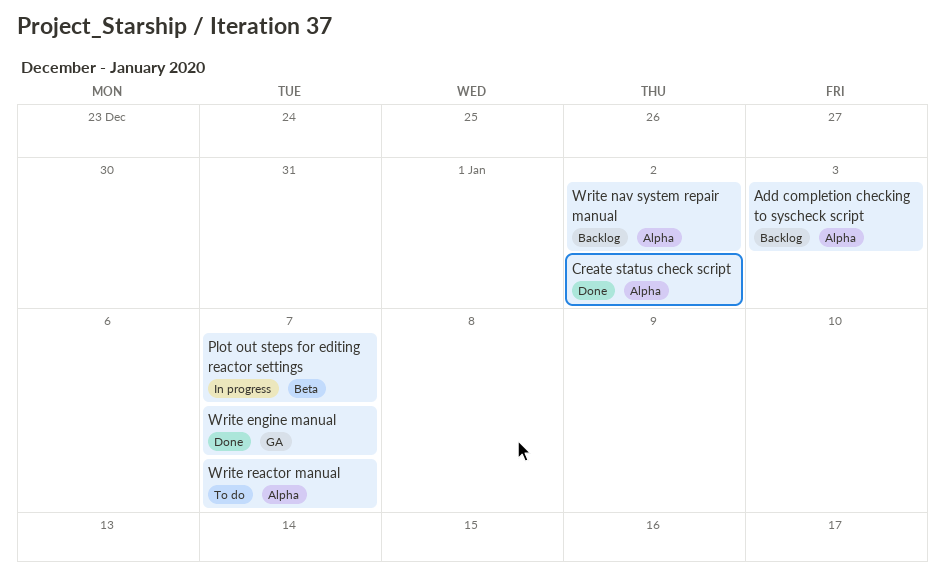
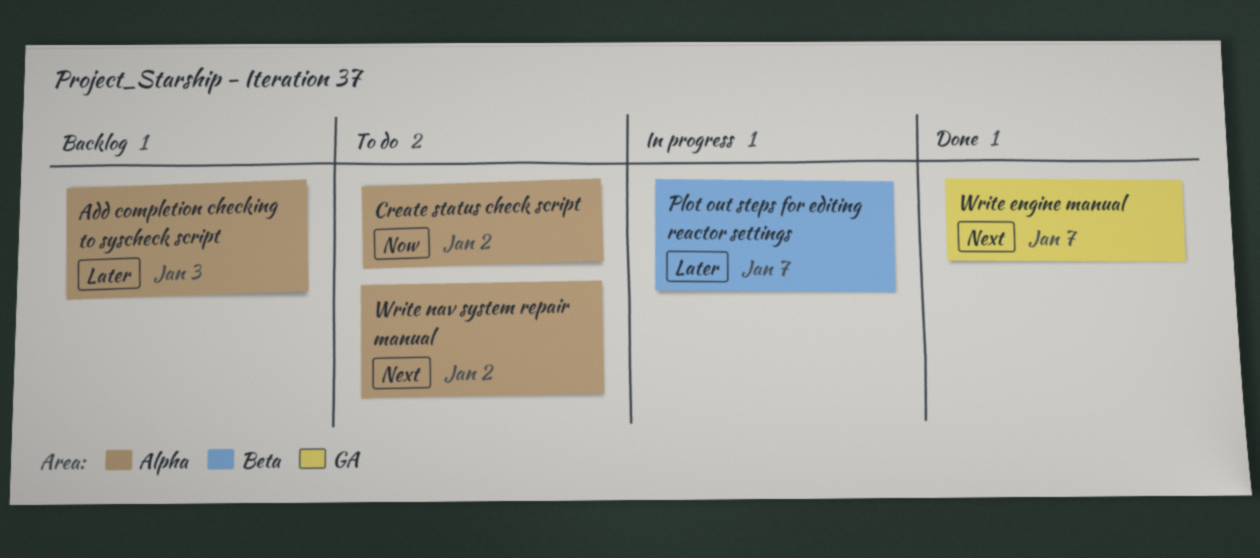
Create status check script, status: Done -> To do
Write nav system repair manual, status: Backlog -> To do
Write reactor manual: present -> none

